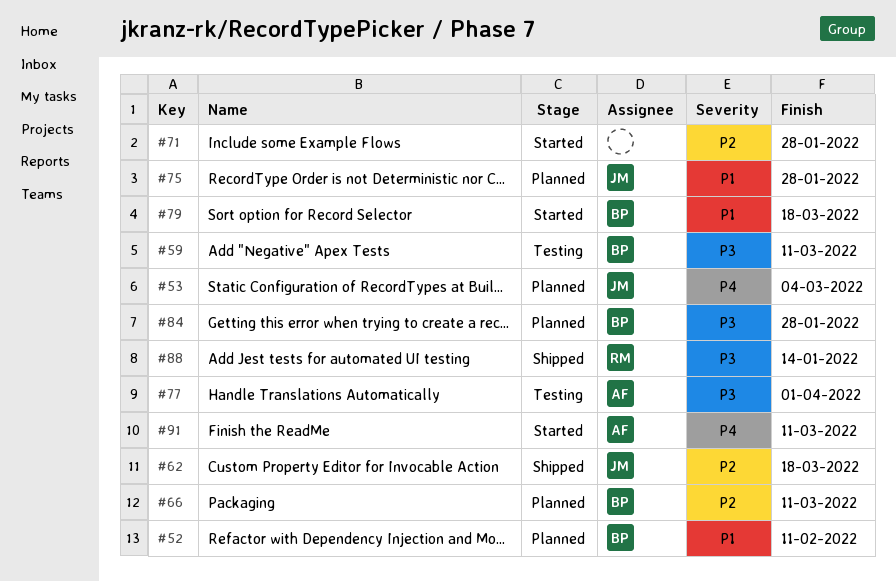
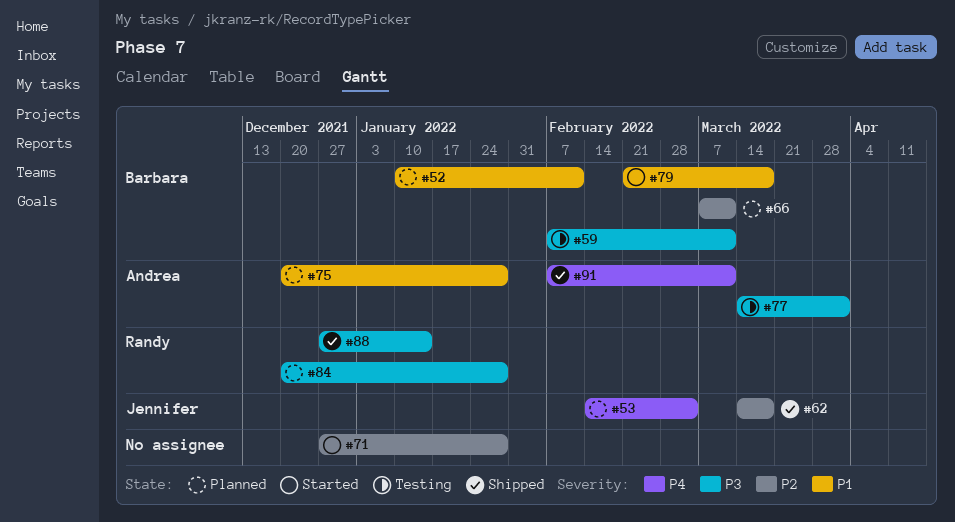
#75, owner: Jennifer -> Andrea
#84, owner: Barbara -> Randy
#91, status: Started -> Shipped

